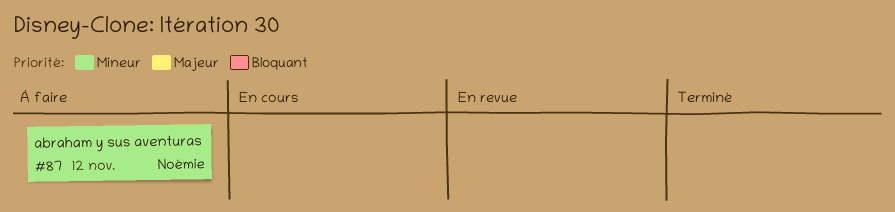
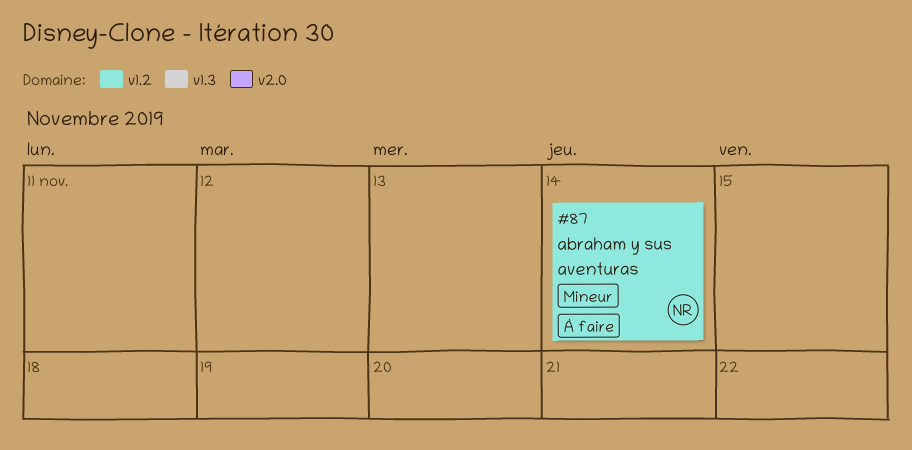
#87, due: Nov 12 -> Nov 14

